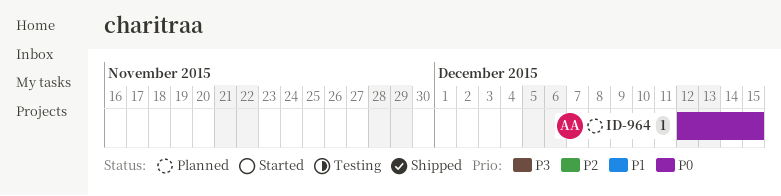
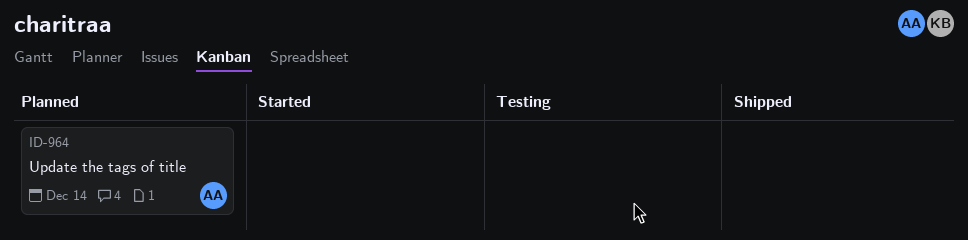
ID-964, due: Dec 15 -> Dec 14

